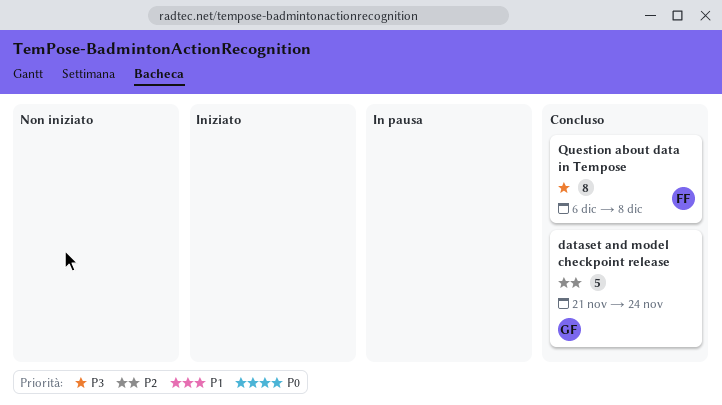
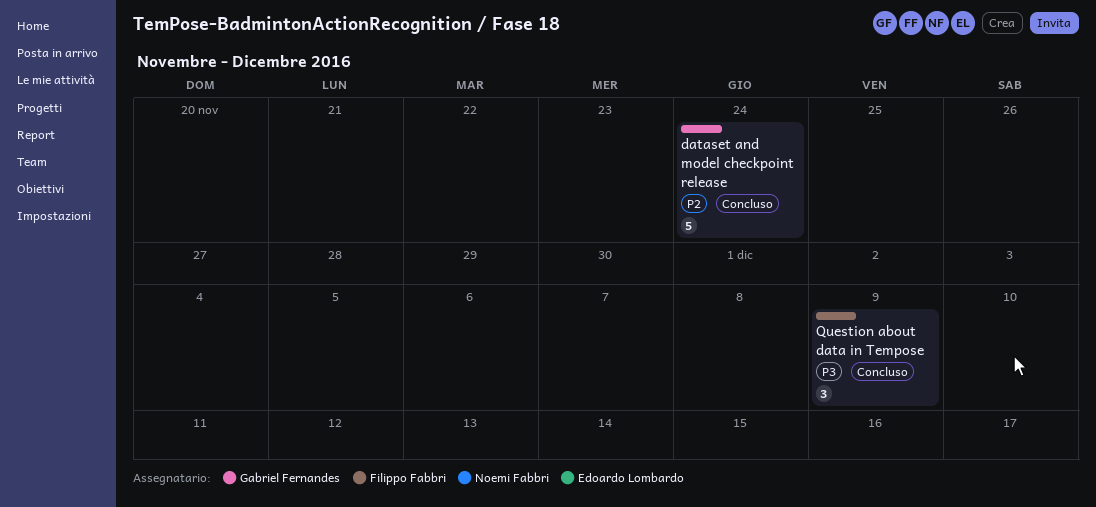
Question about data in Tempose, estimate: 8 -> 3
Question about data in Tempose, due: Dec 8 -> Dec 9

